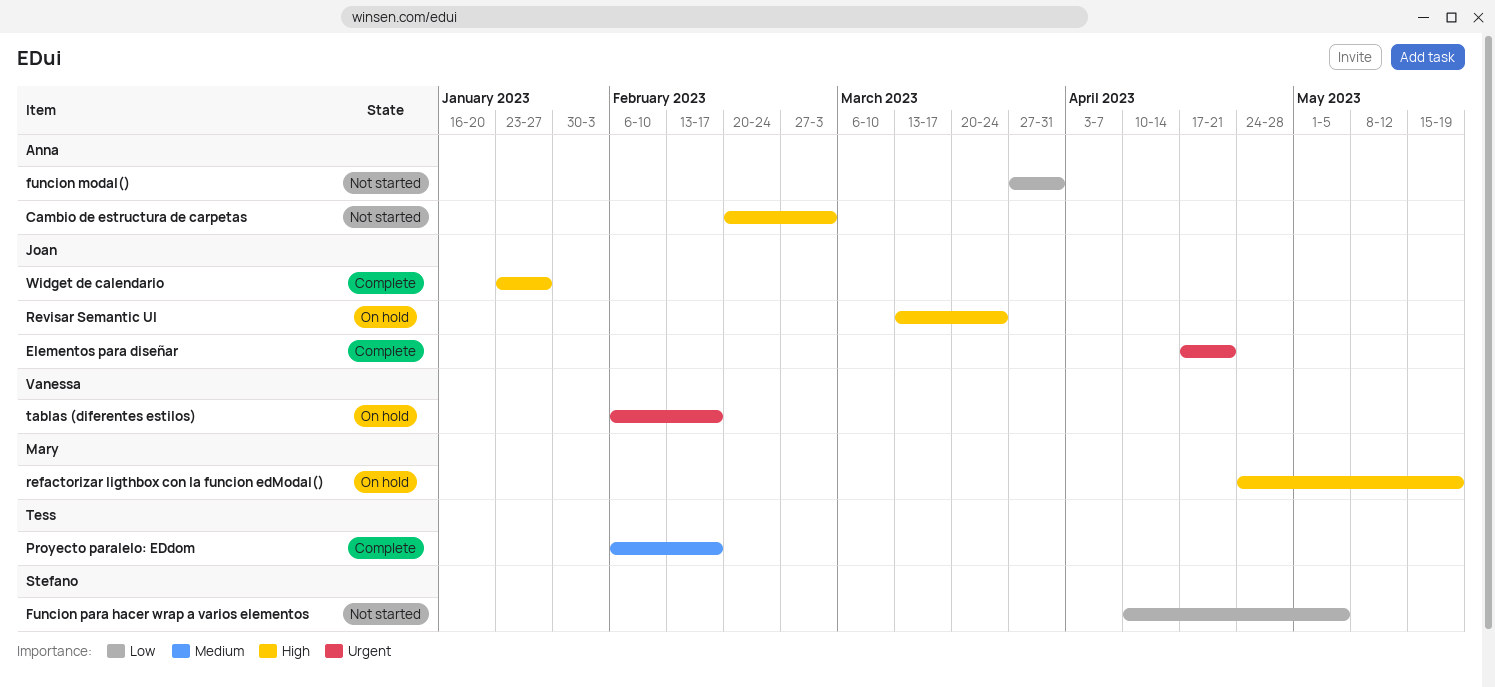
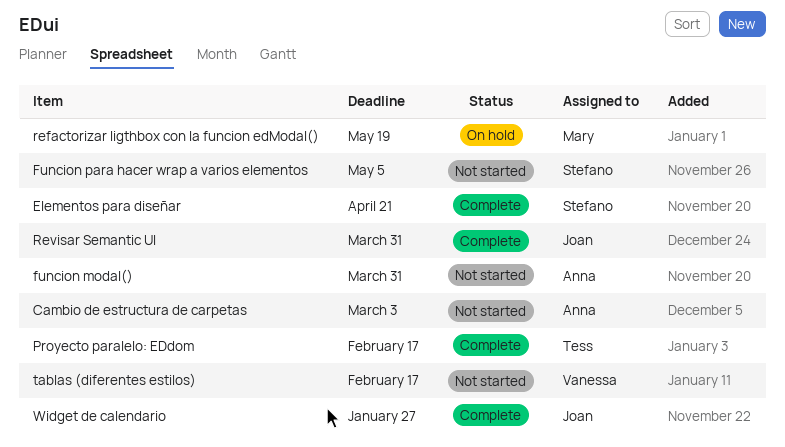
Elementos para diseñar, owner: Joan -> Stefano
Revisar Semantic UI, status: On hold -> Complete
Revisar Semantic UI, due: Mar 24 -> Mar 31
tablas (diferentes estilos), status: On hold -> Not started

